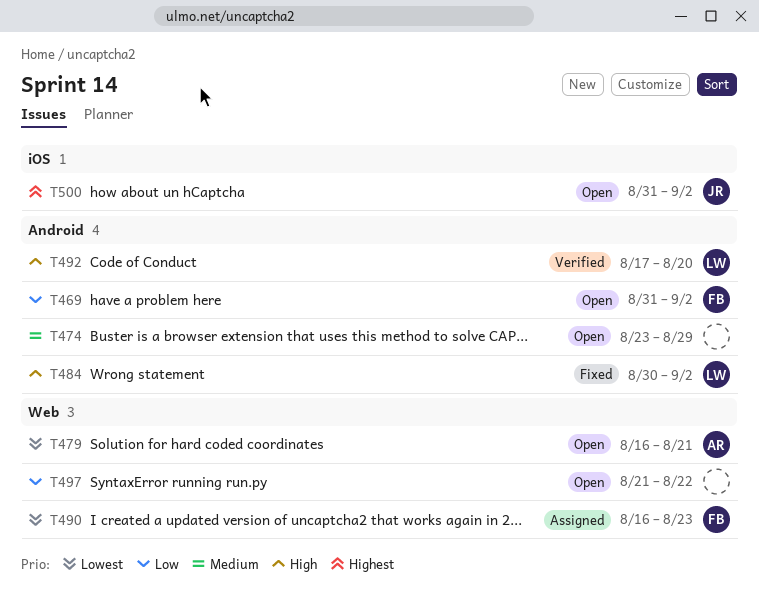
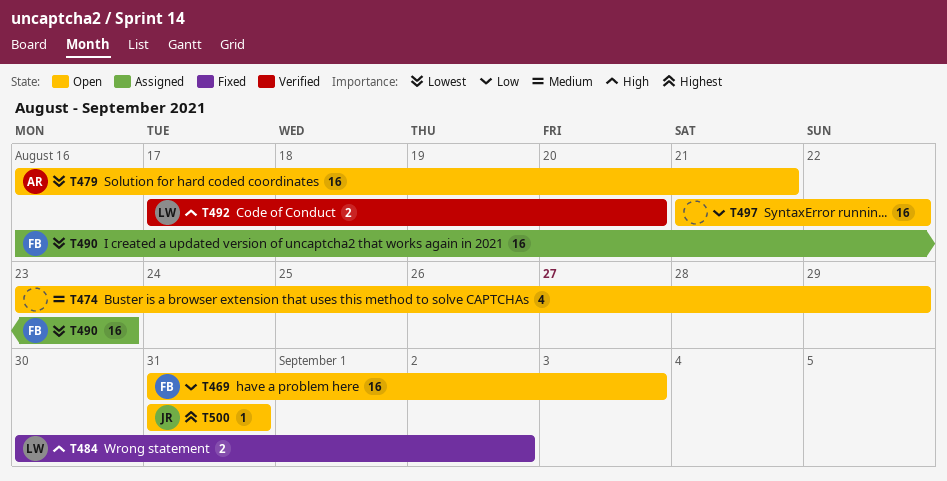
T469, due: Sep 2 -> Sep 3
T500, due: Sep 2 -> Aug 31

